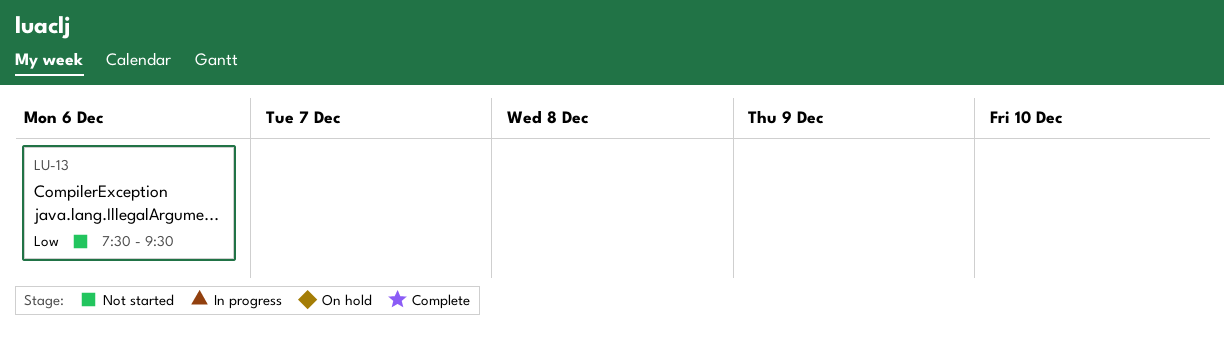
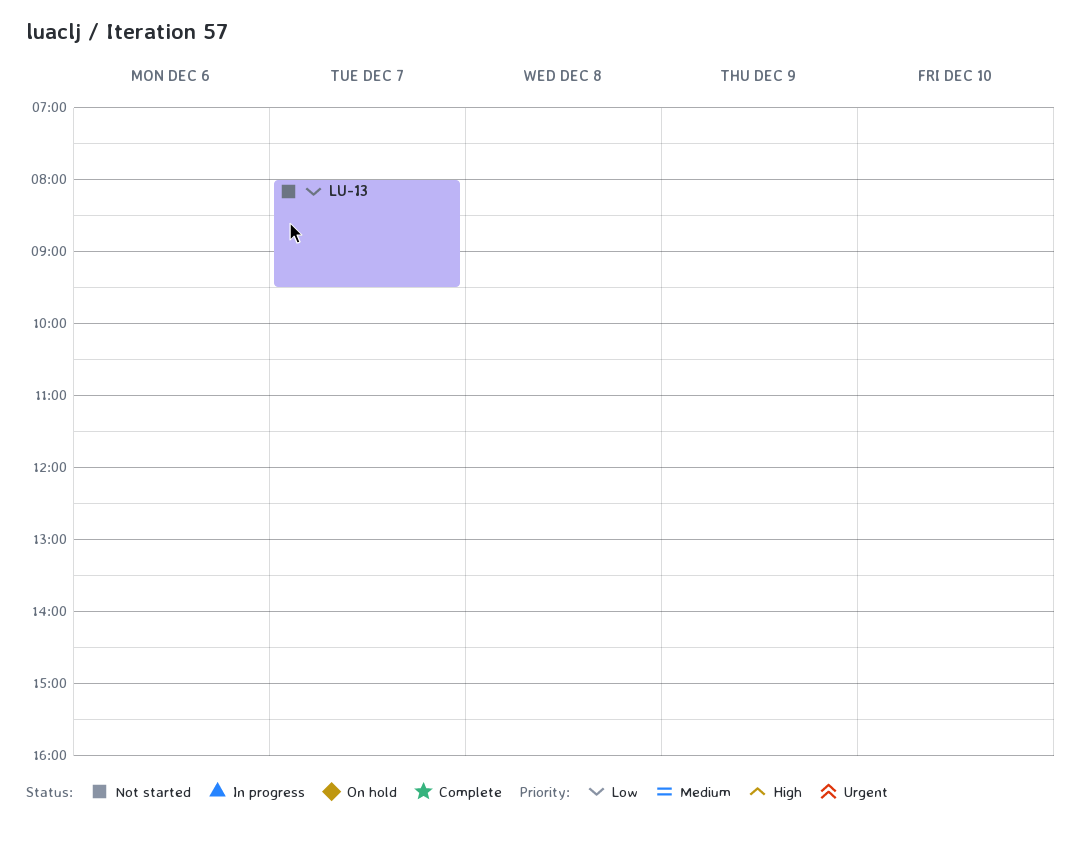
LU-13, day: Dec 6 -> Dec 7
LU-13, begins: 07:30 -> 08:00

